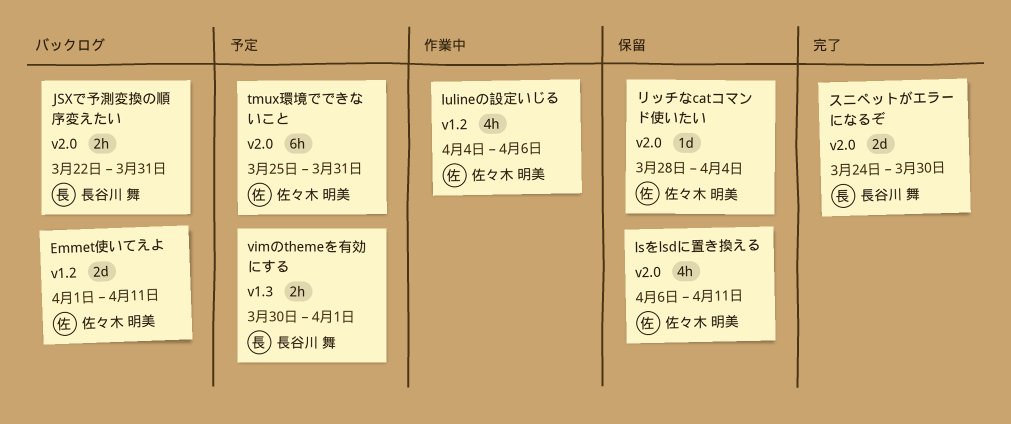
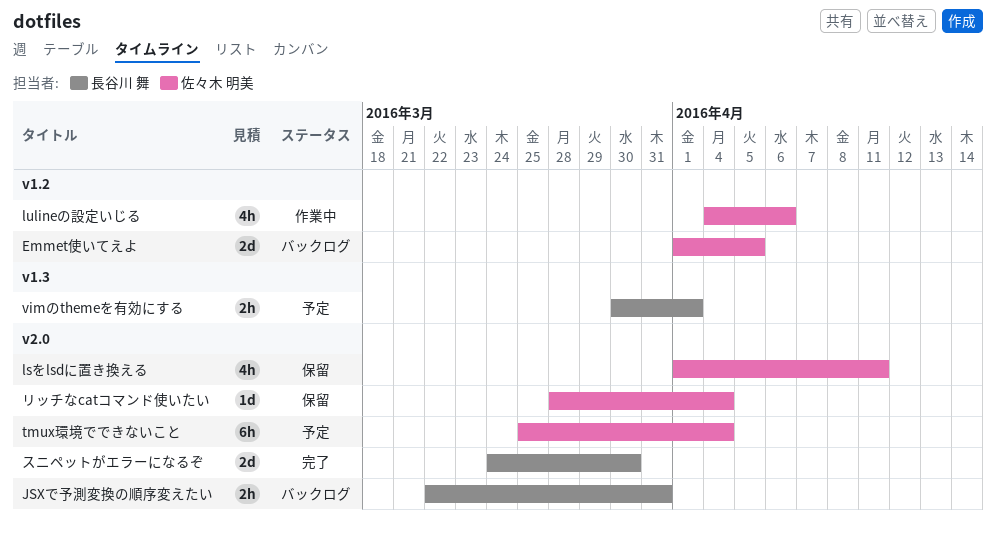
Emmet使いてえよ, due: Apr 11 -> Apr 5
lsをlsdに置き換える, start: Apr 6 -> Apr 1
tmux環境でできないこと, due: Mar 31 -> Apr 4

